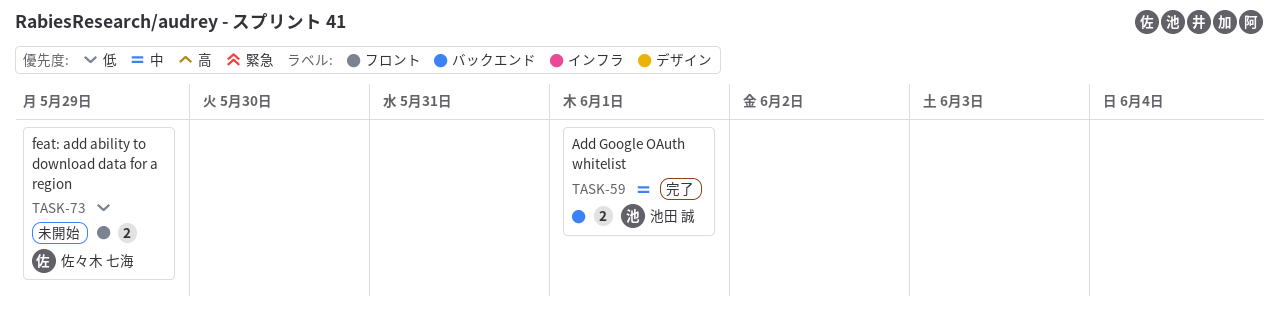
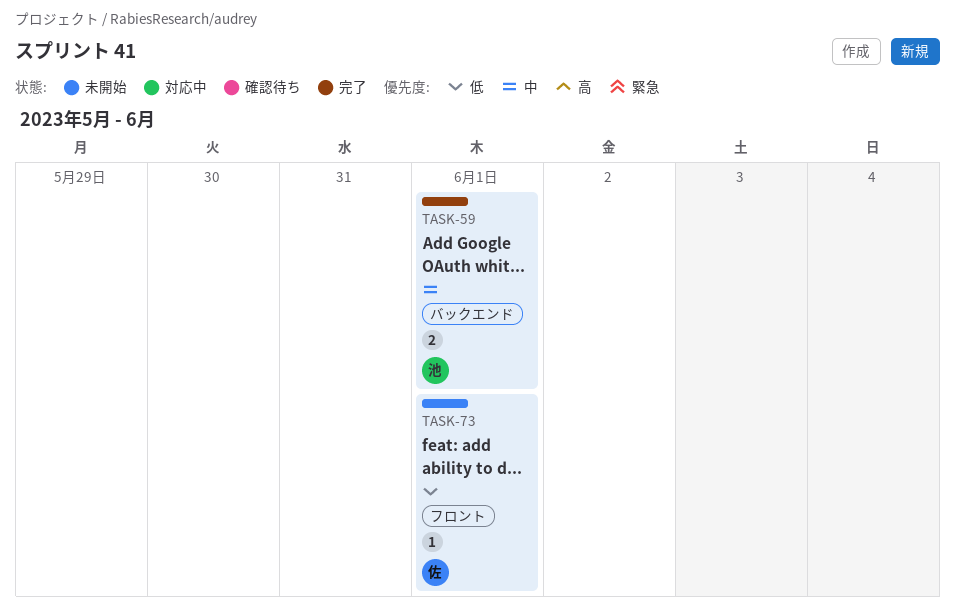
TASK-73, estimate: 2 -> 1
TASK-73, due: May 29 -> Jun 1

